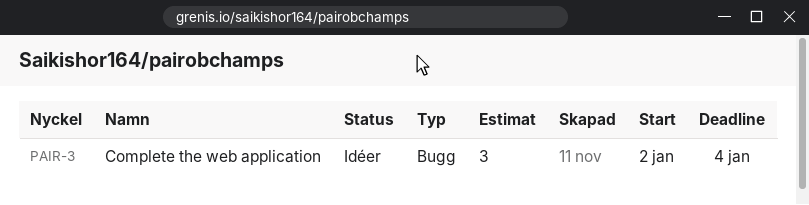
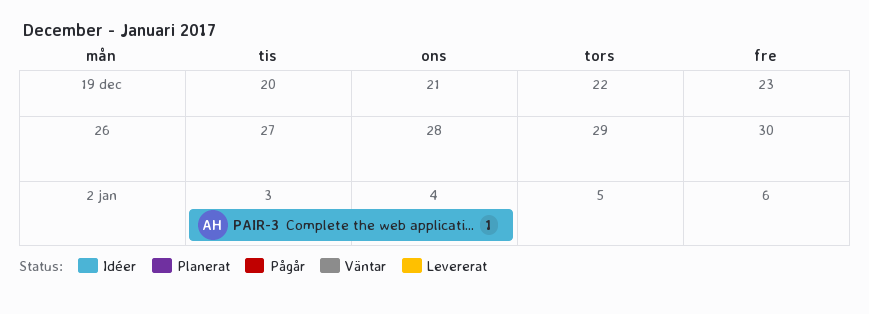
PAIR-3, estimate: 3 -> 1
PAIR-3, start: Jan 2 -> Jan 3

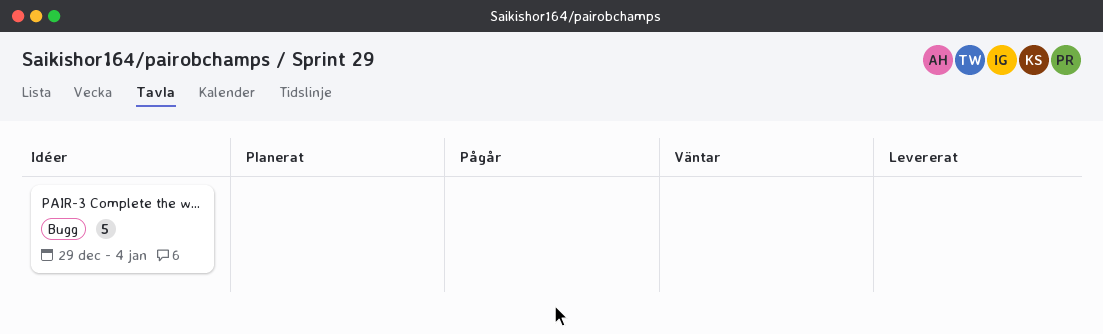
PAIR-3, estimate: 1 -> 5
PAIR-3, start: Jan 3 -> Dec 29

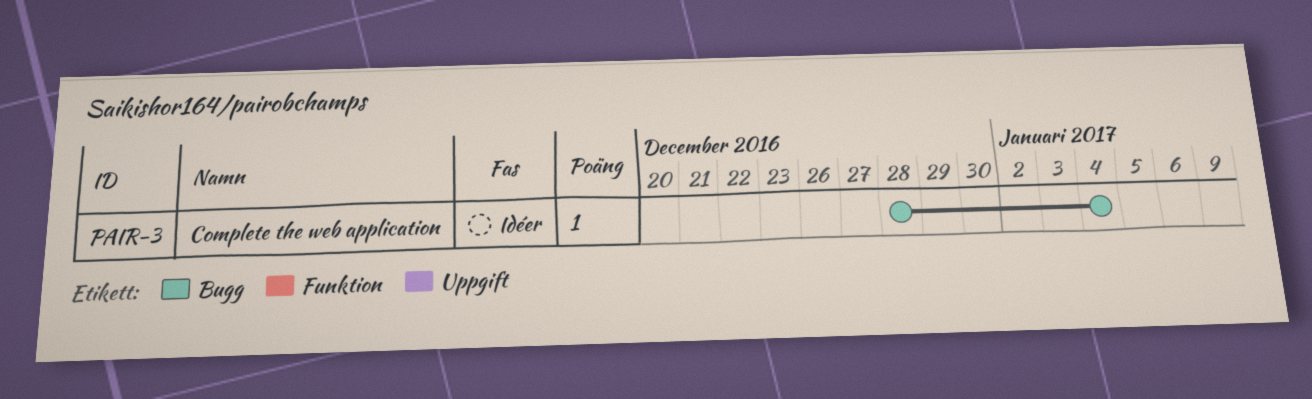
PAIR-3, estimate: 5 -> 1
PAIR-3, start: Dec 29 -> Dec 28

